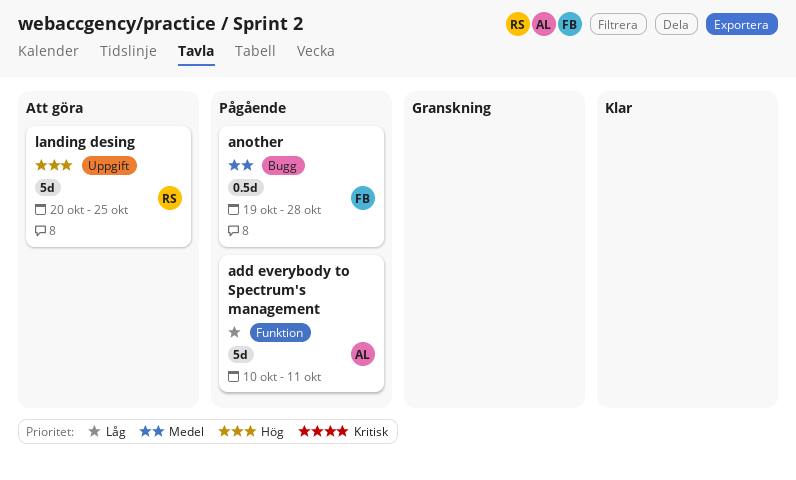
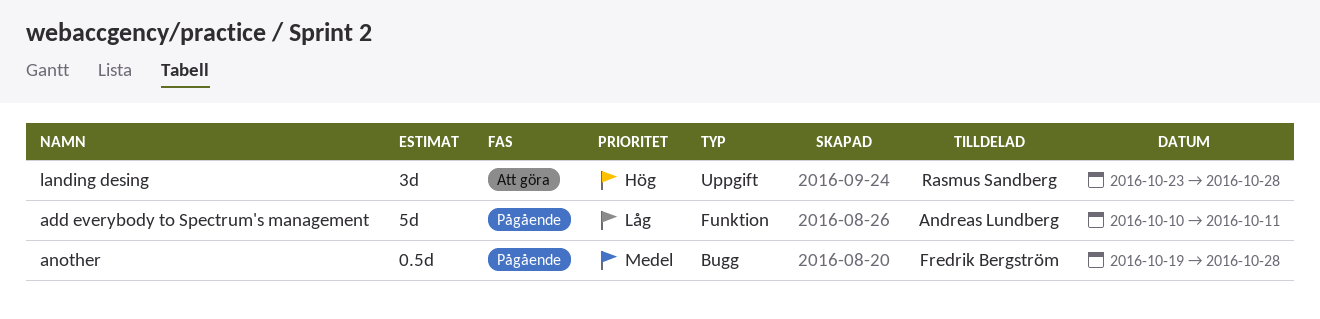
landing desing, estimate: 5d -> 3d
landing desing, start: Oct 20 -> Oct 23
landing desing, due: Oct 25 -> Oct 28

